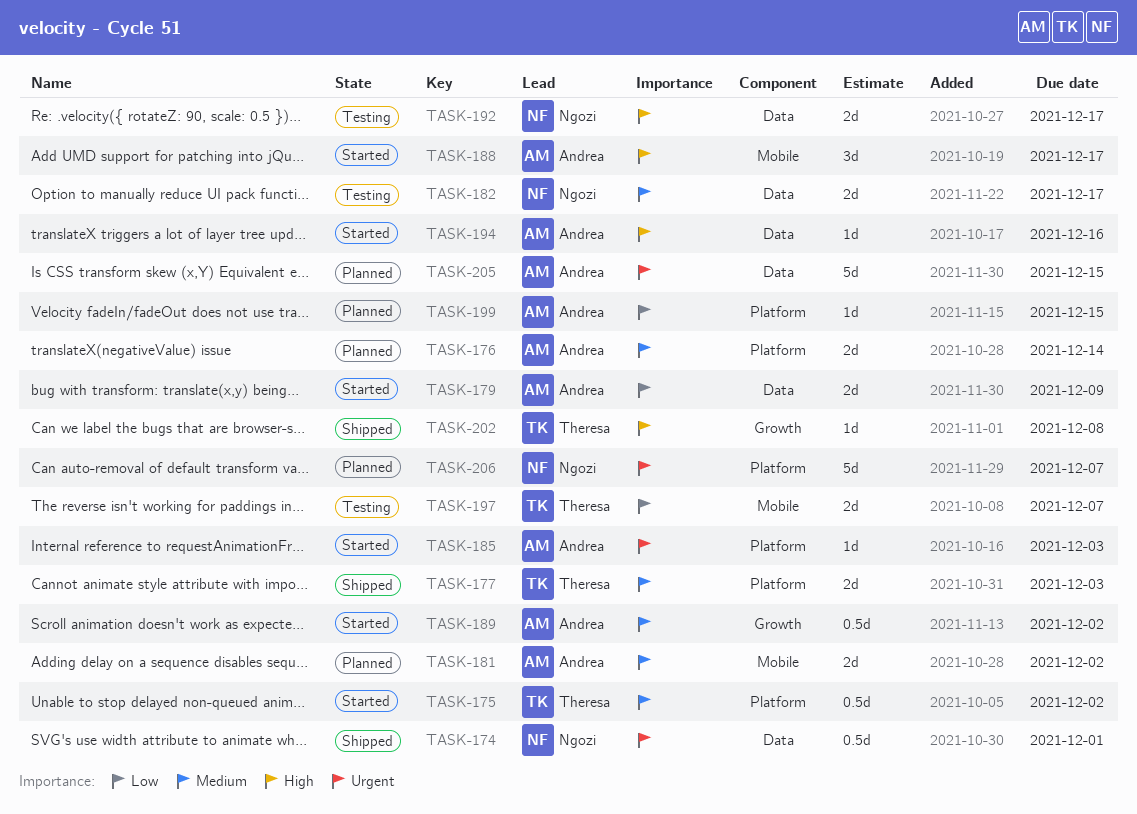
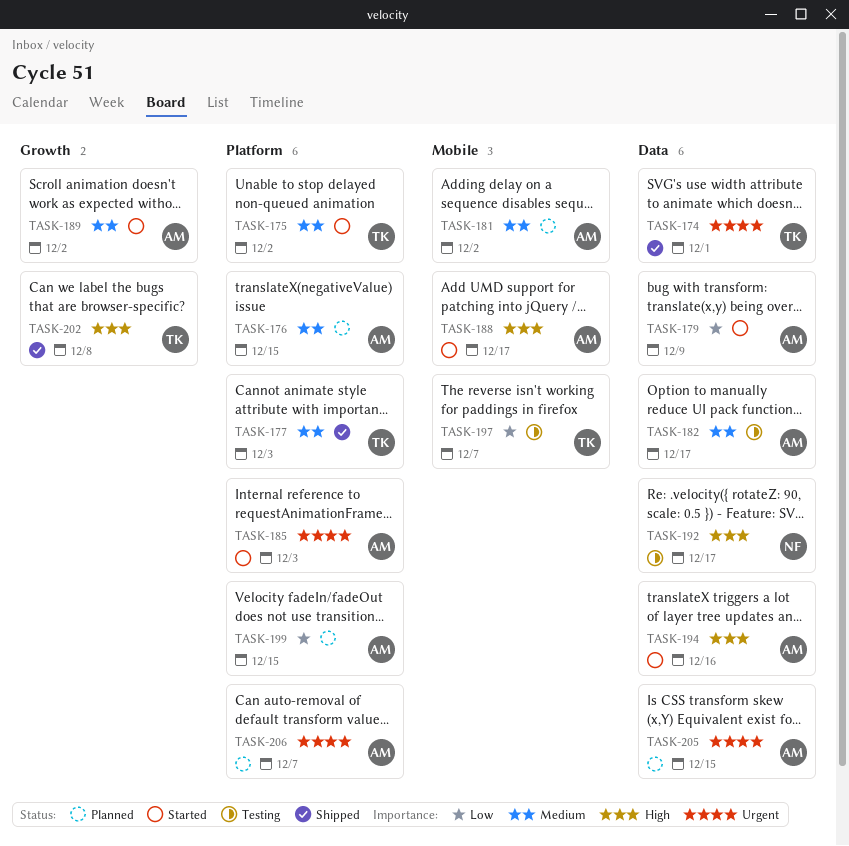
TASK-174, owner: Ngozi -> Theresa
TASK-176, due: Dec 14 -> Dec 15
TASK-182, owner: Ngozi -> Andrea
TASK-206, owner: Ngozi -> Andrea

